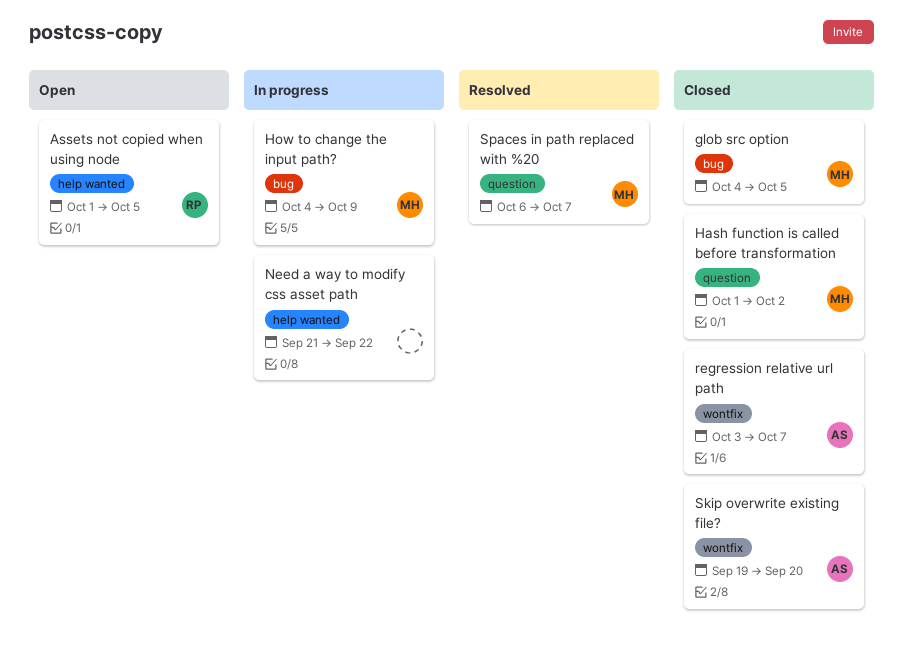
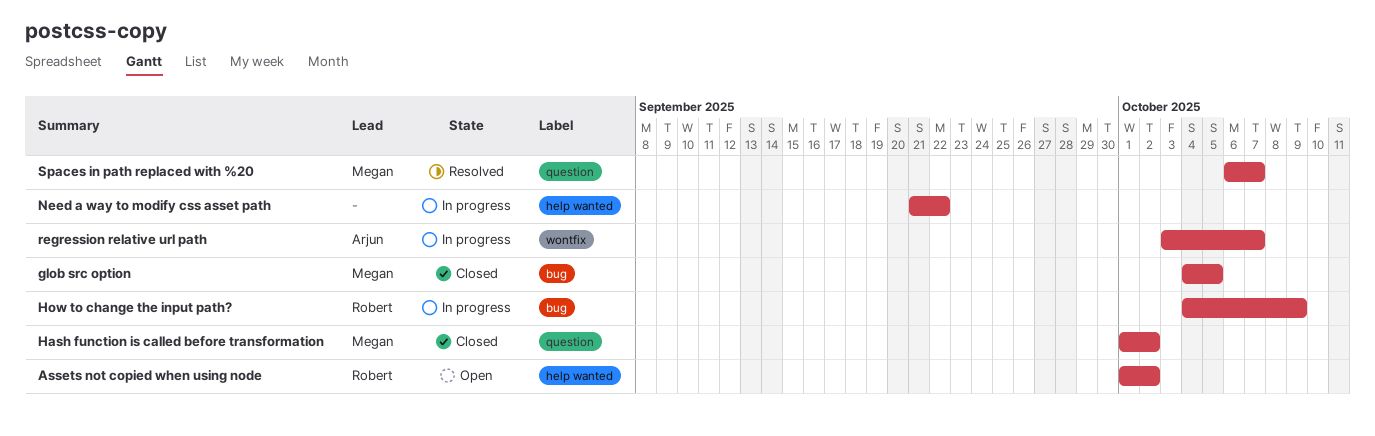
Assets not copied when using node, due: Oct 5 -> Oct 2
How to change the input path?, owner: Megan -> Robert
regression relative url path, status: Closed -> In progress
Skip overwrite existing file?: present -> none

